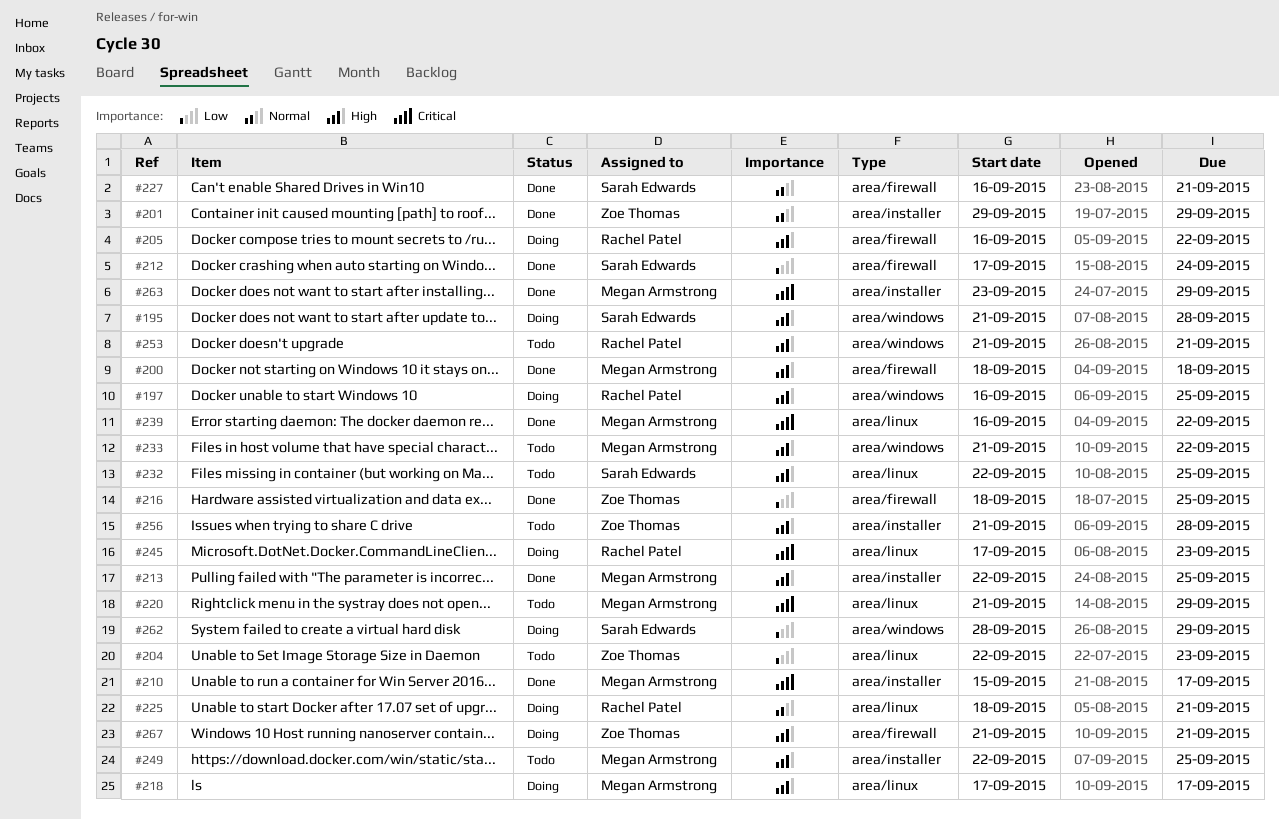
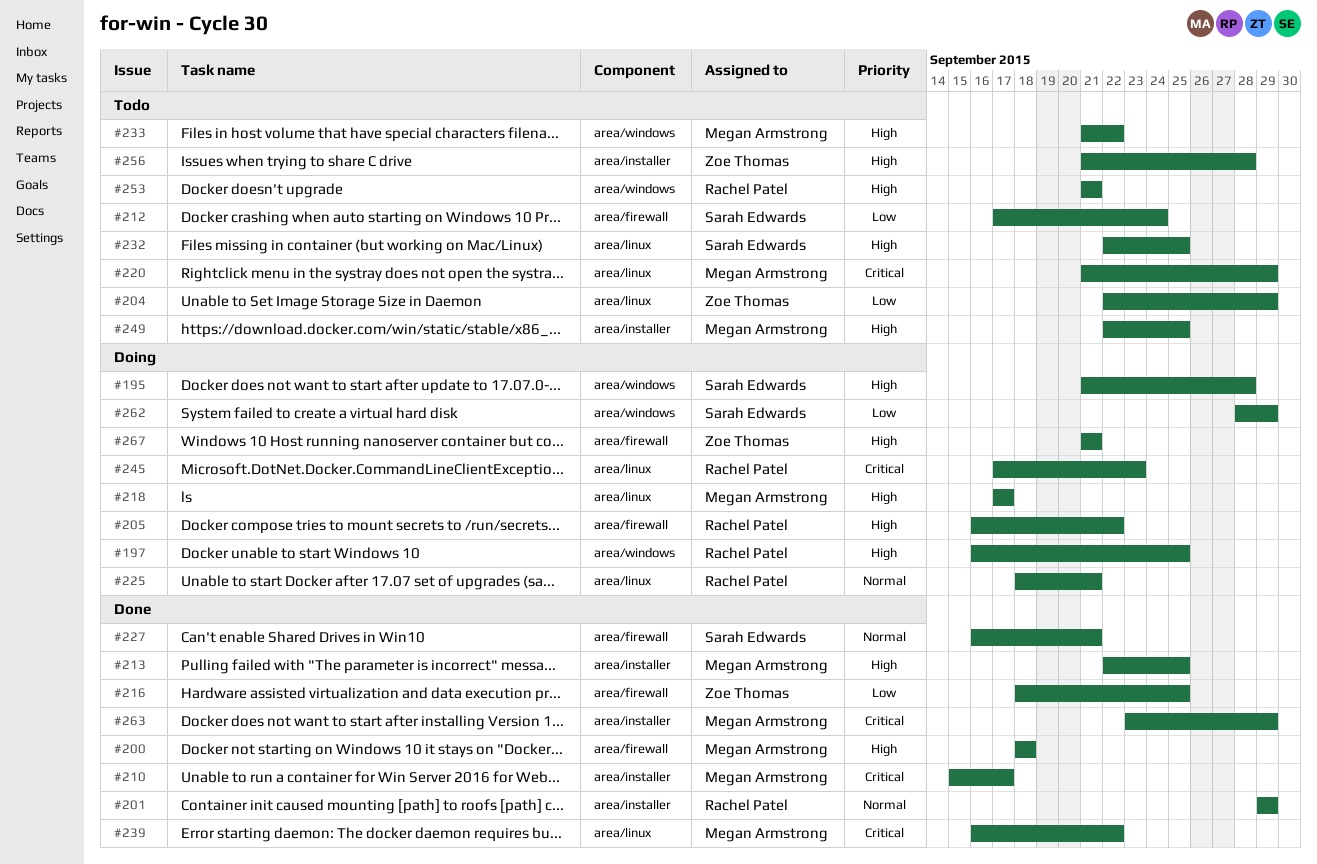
#201, owner: Zoe Thomas -> Rachel Patel
#204, due: Sep 23 -> Sep 29
#212, status: Done -> Todo

